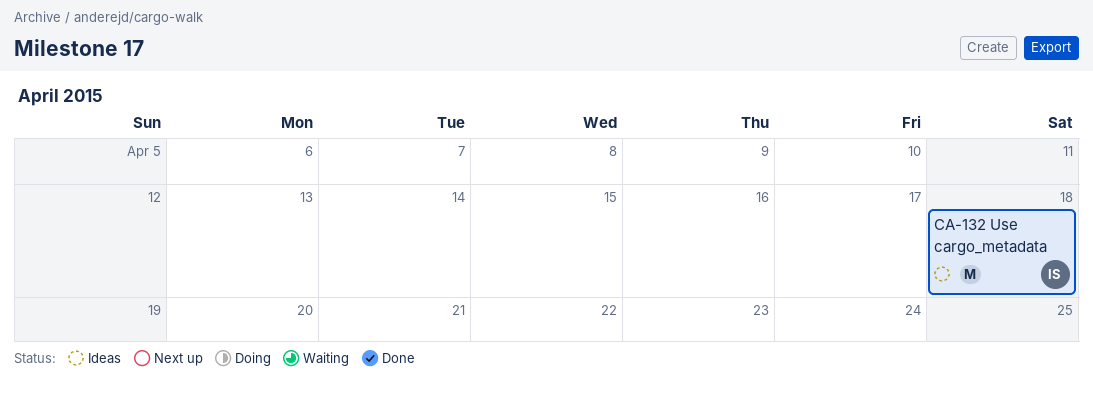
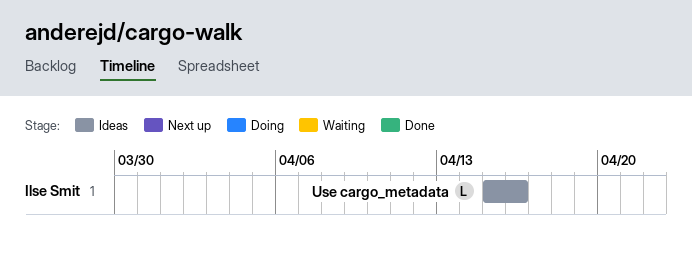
Use cargo_metadata, estimate: M -> L
Use cargo_metadata, due: Apr 18 -> Apr 16

